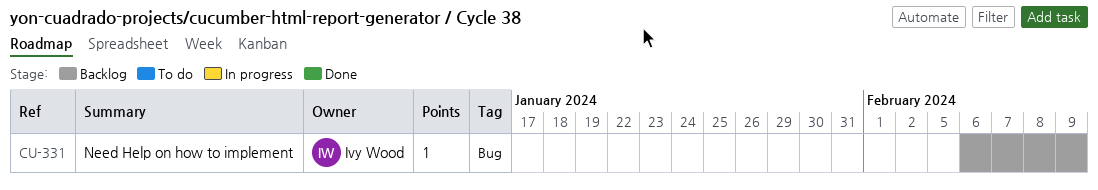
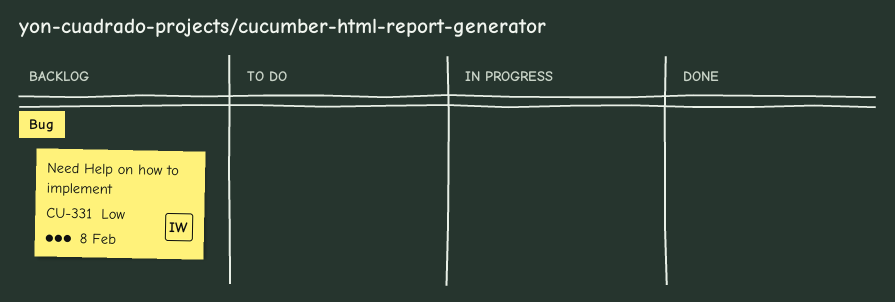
CU-331, estimate: 1 -> 3
CU-331, due: Feb 9 -> Feb 8

